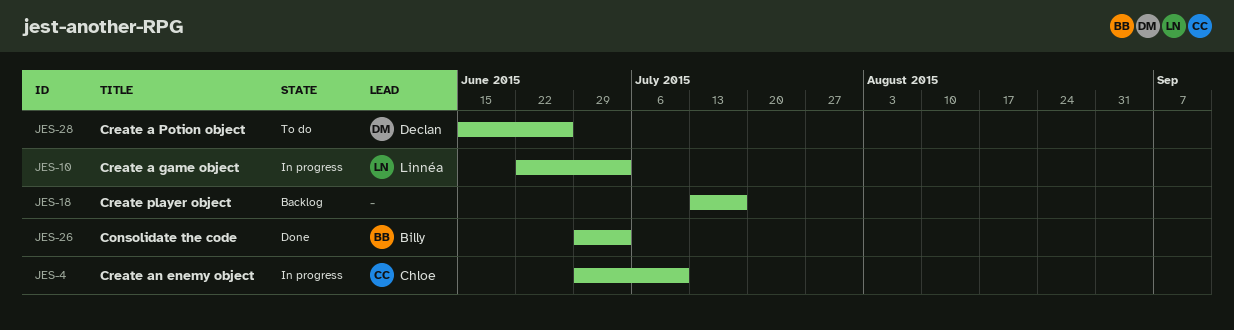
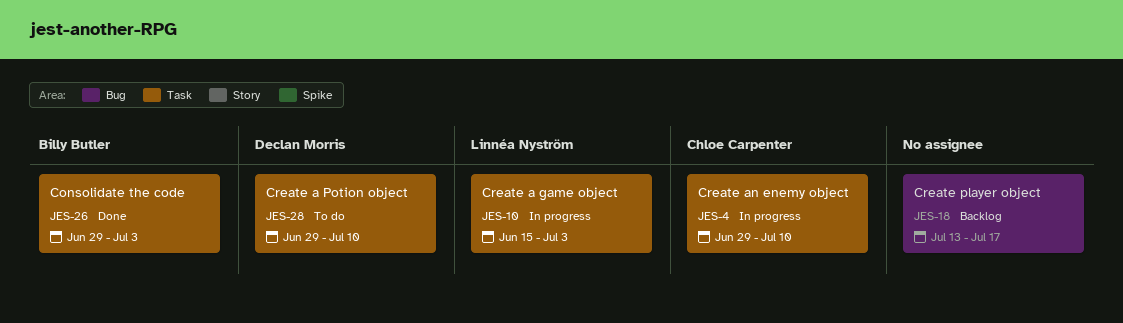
JES-10, start: Jun 22 -> Jun 15
JES-28, start: Jun 15 -> Jun 29
JES-28, due: Jun 26 -> Jul 10

